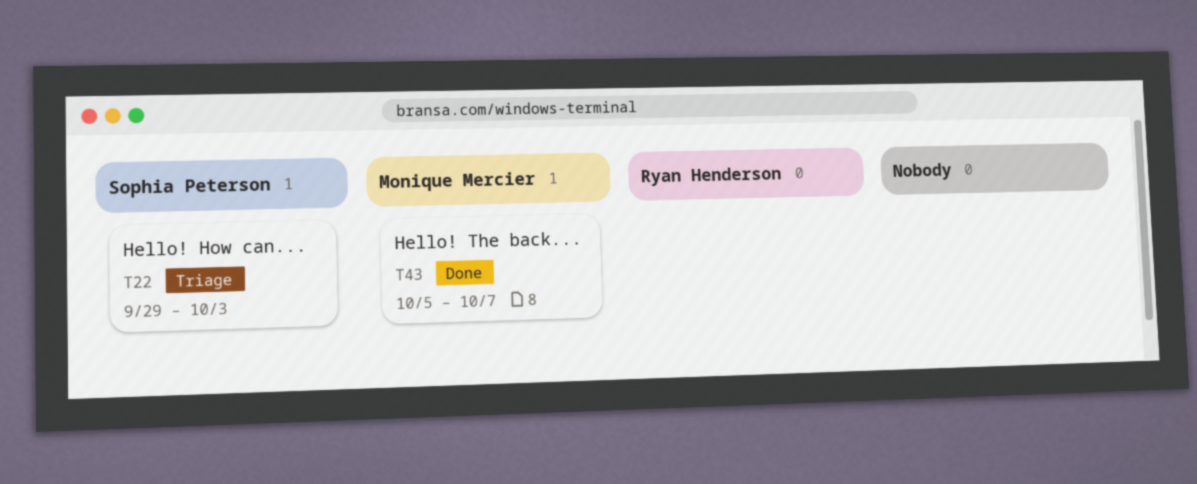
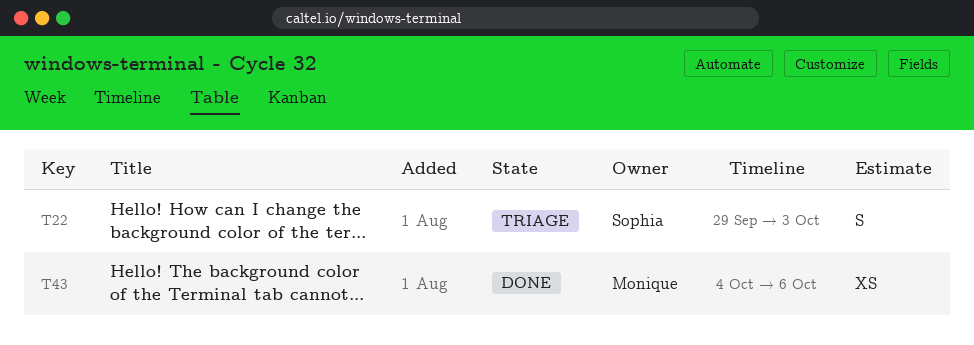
T43, start: Oct 5 -> Oct 4
T43, due: Oct 7 -> Oct 6

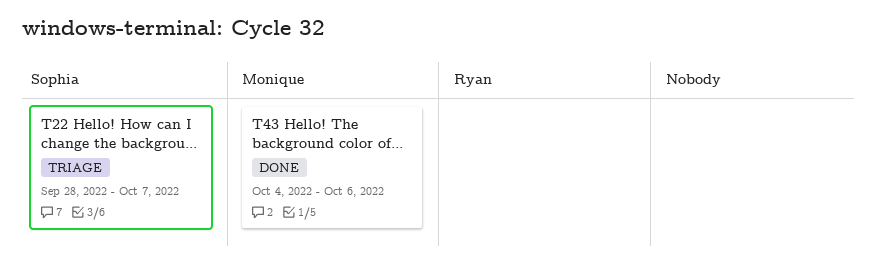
T22, start: Sep 29 -> Sep 28
T22, due: Oct 3 -> Oct 7

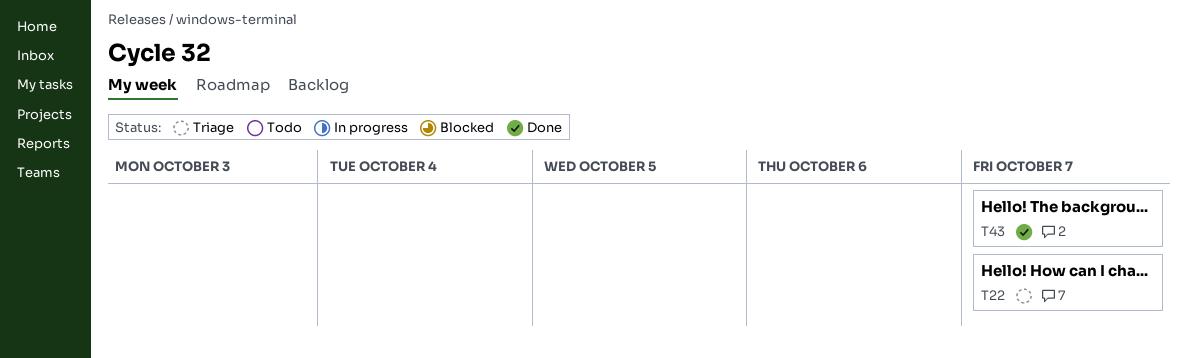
T43, due: Oct 6 -> Oct 7

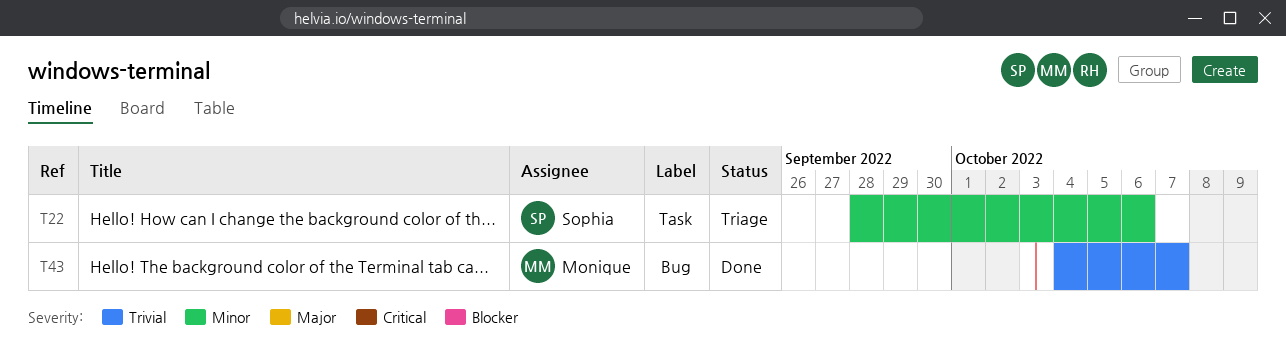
T22, due: Oct 7 -> Oct 6

